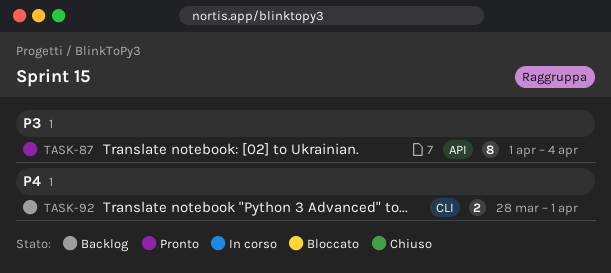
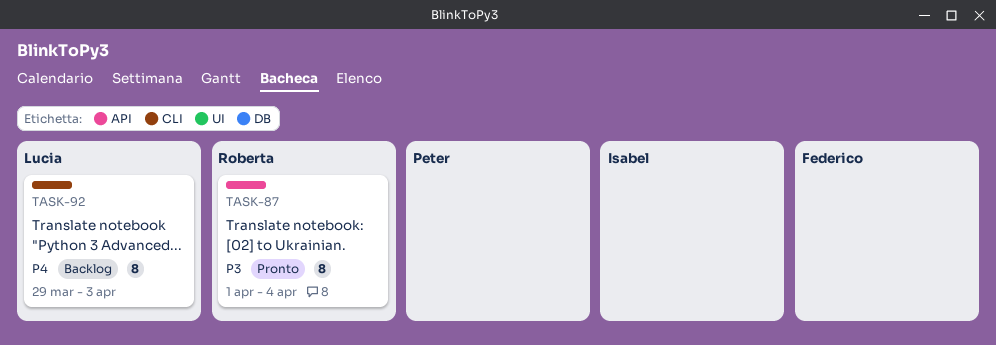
TASK-92, estimate: 2 -> 8
TASK-92, start: Mar 28 -> Mar 29
TASK-92, due: Apr 1 -> Apr 3

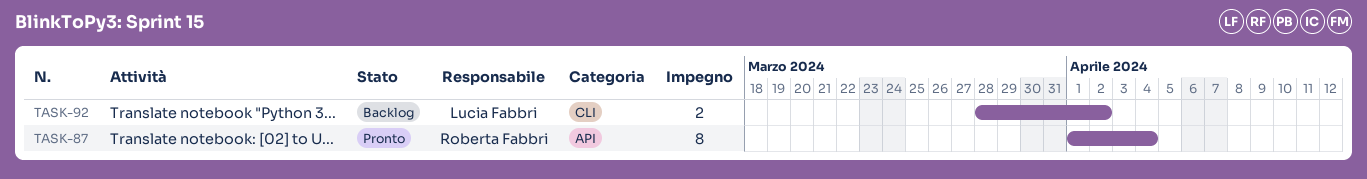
TASK-92, estimate: 8 -> 2
TASK-92, start: Mar 29 -> Mar 28
TASK-92, due: Apr 3 -> Apr 2

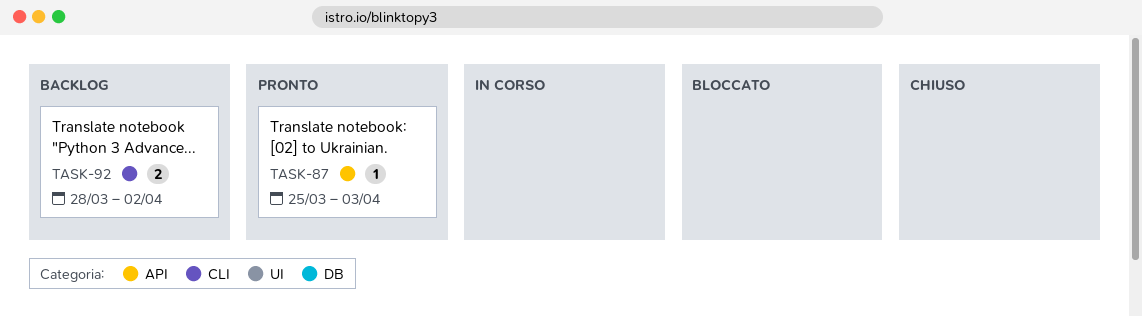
TASK-87, estimate: 8 -> 1
TASK-87, start: Apr 1 -> Mar 25
TASK-87, due: Apr 4 -> Apr 3

